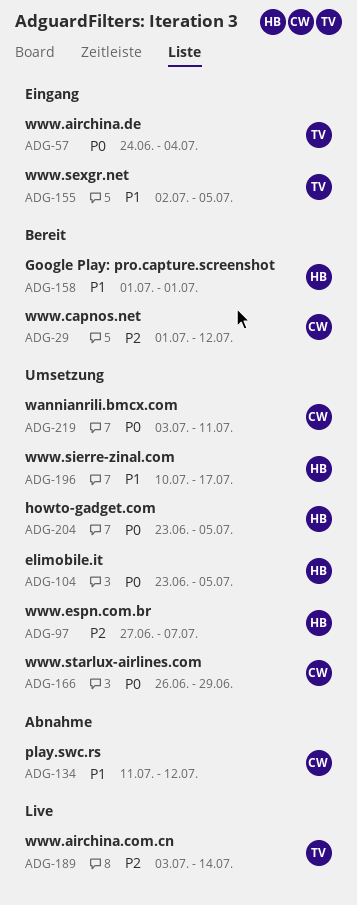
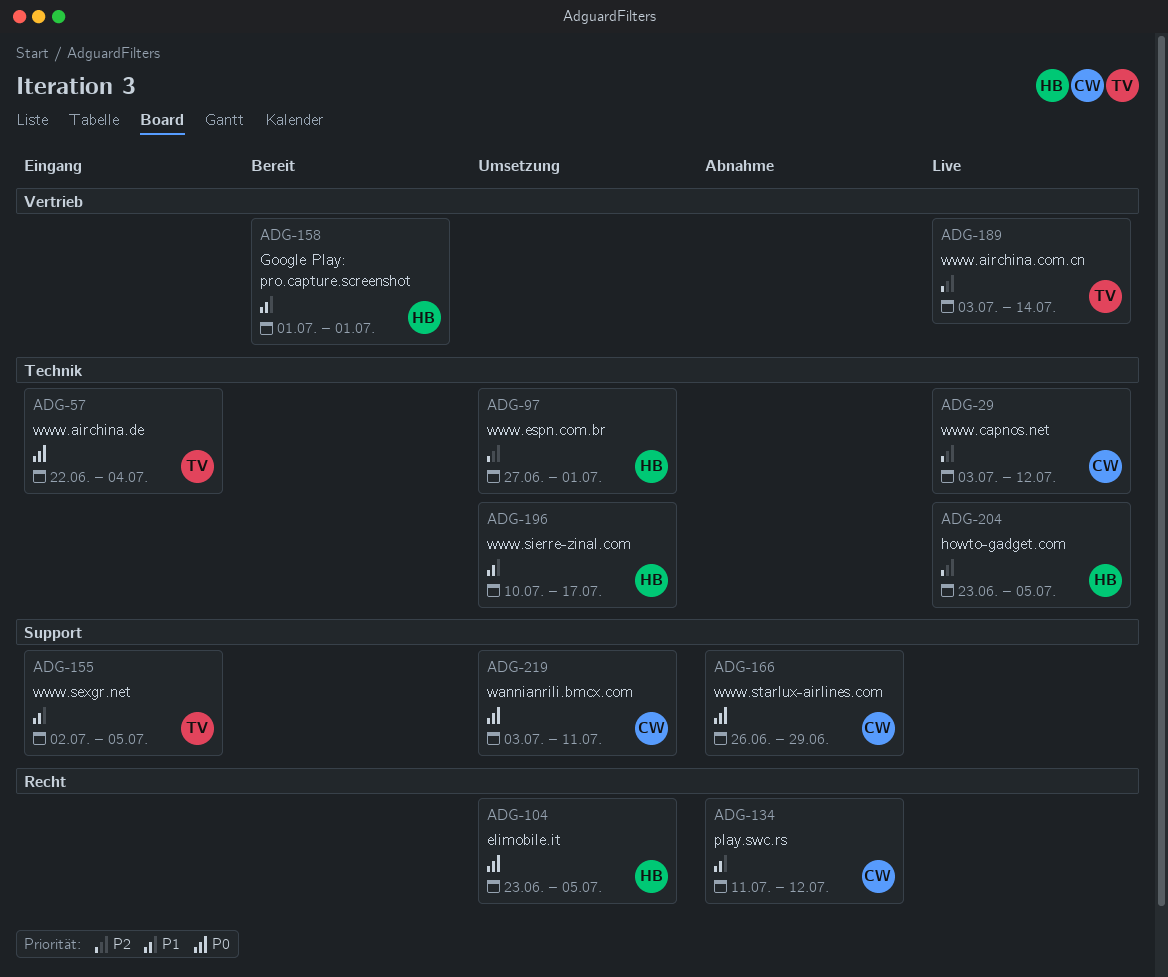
ADG-29, status: Bereit -> Live
ADG-29, start: Jul 1 -> Jul 3
ADG-57, start: Jun 24 -> Jun 22
ADG-97, due: Jul 7 -> Jul 1
ADG-166, status: Umsetzung -> Abnahme
ADG-204, status: Umsetzung -> Live
ADG-204, priority: P0 -> P2

